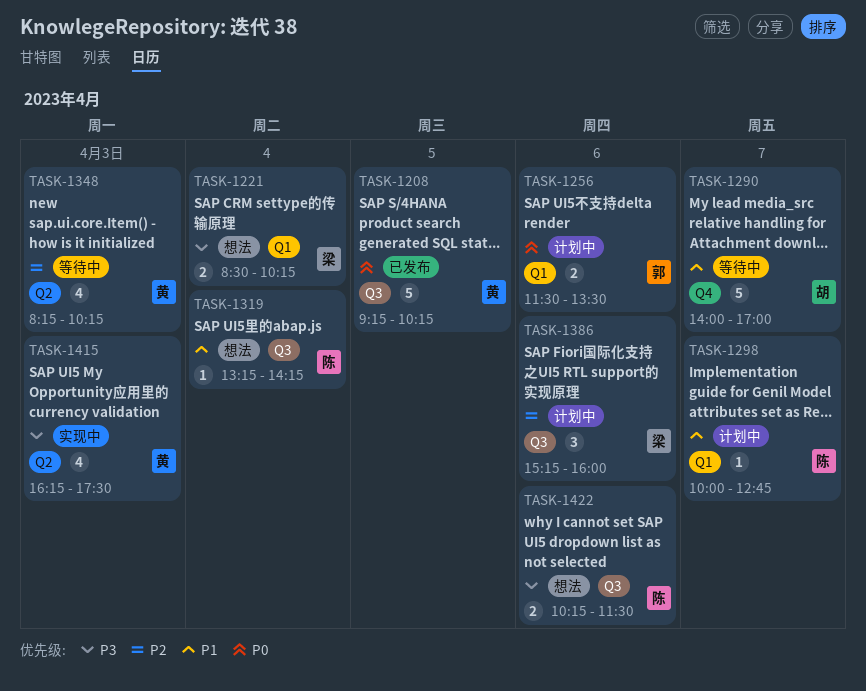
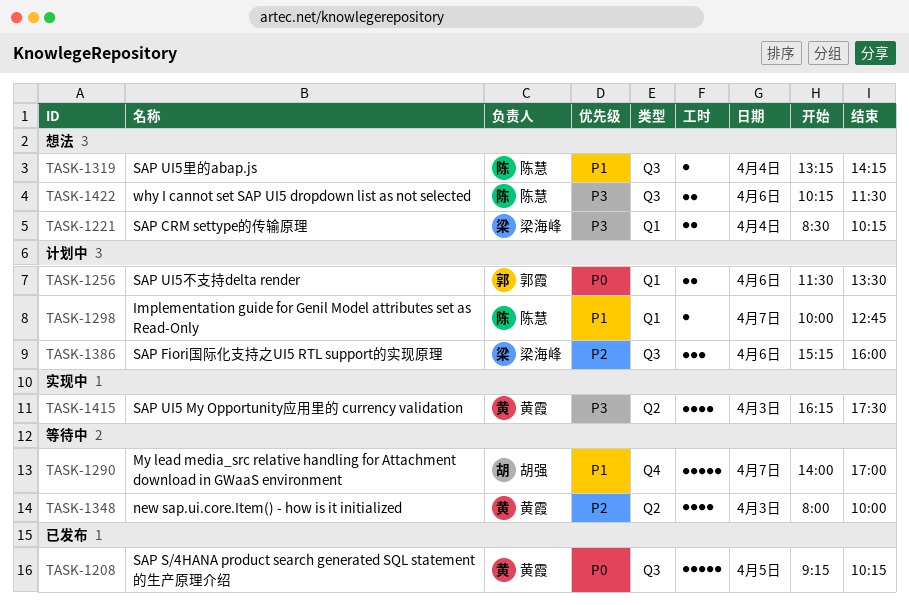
TASK-1348, begins: 08:15 -> 08:00
TASK-1348, ends: 10:15 -> 10:00

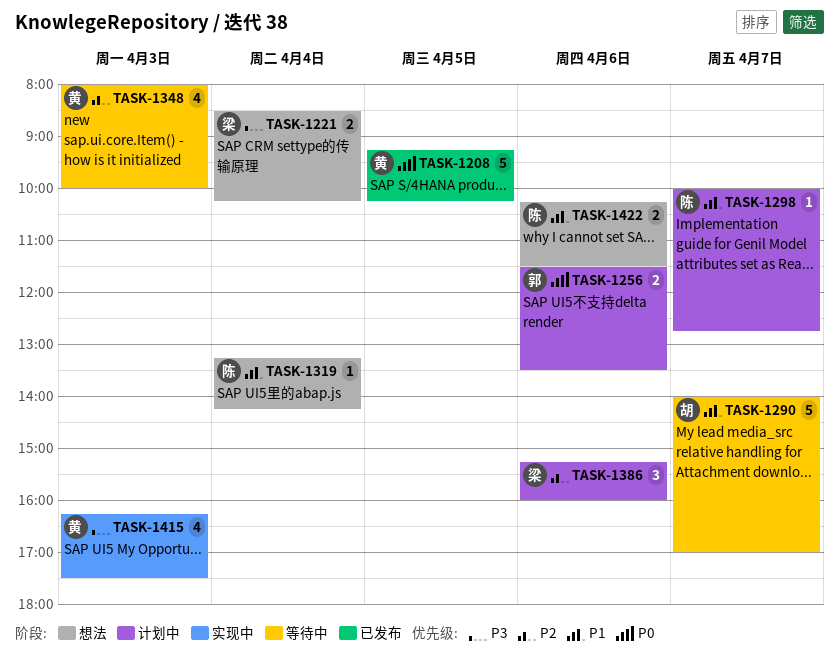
TASK-1422, priority: P3 -> P1

